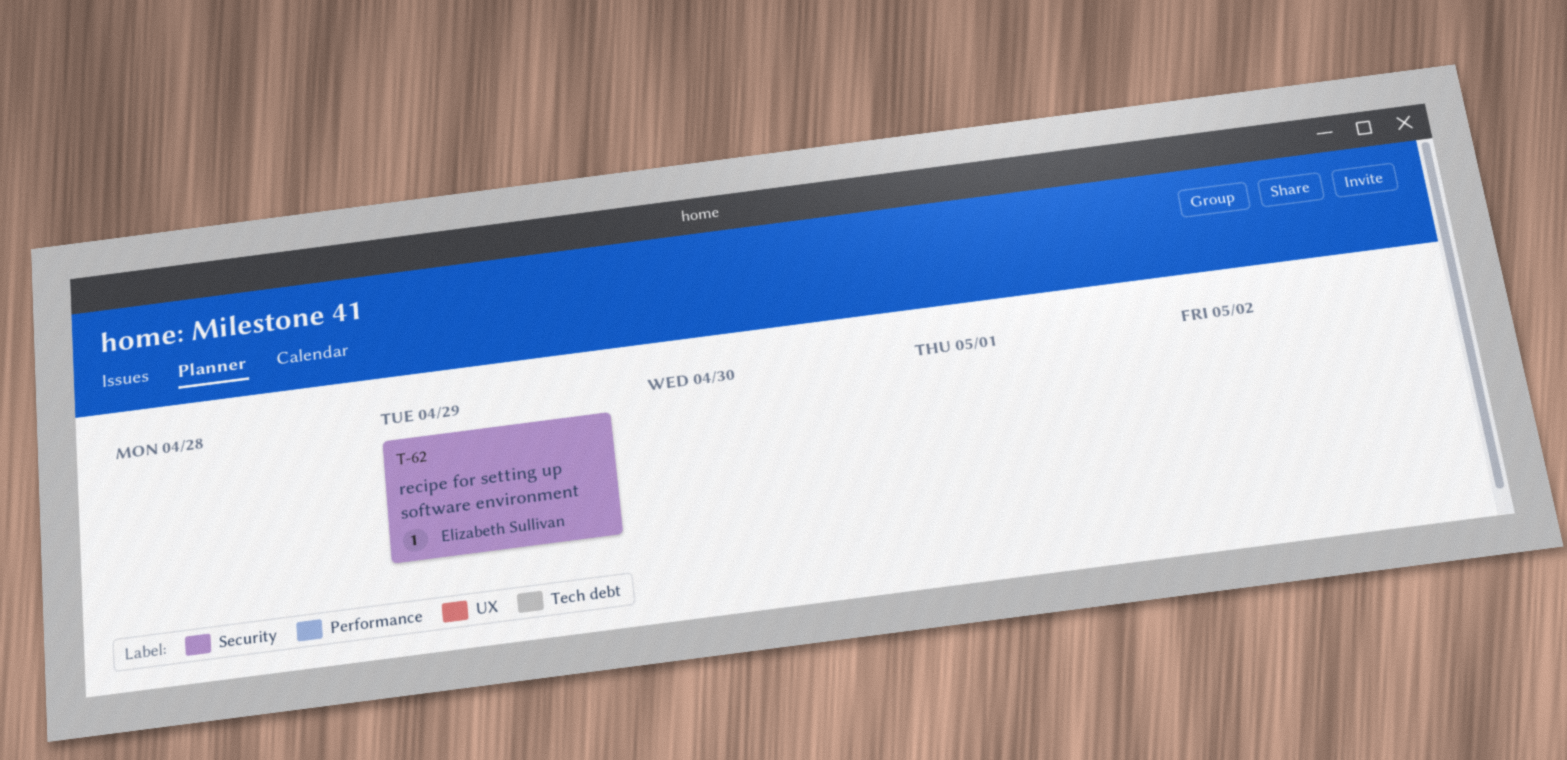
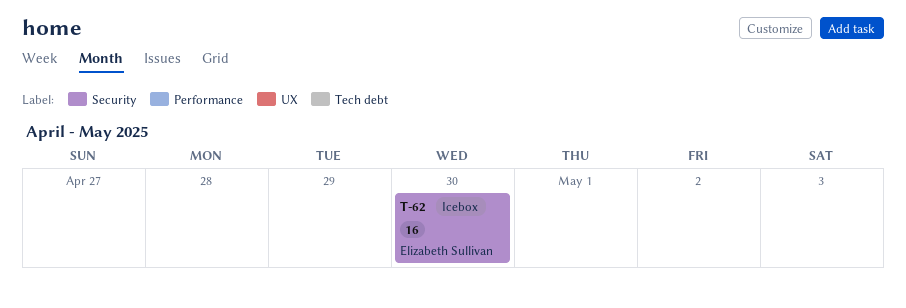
T-62, estimate: 1 -> 16
T-62, due: Apr 29 -> Apr 30

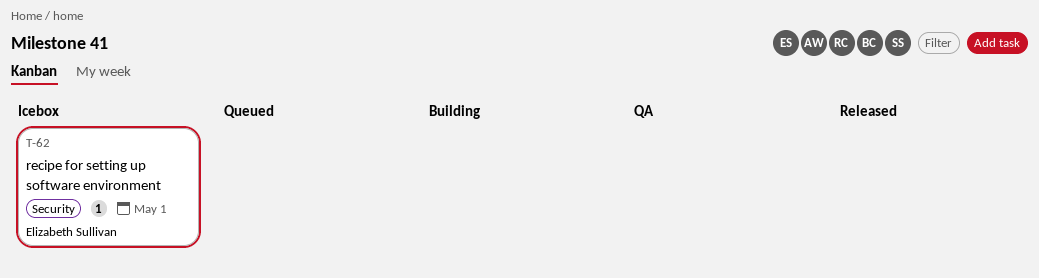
T-62, estimate: 16 -> 1
T-62, due: Apr 30 -> May 1

